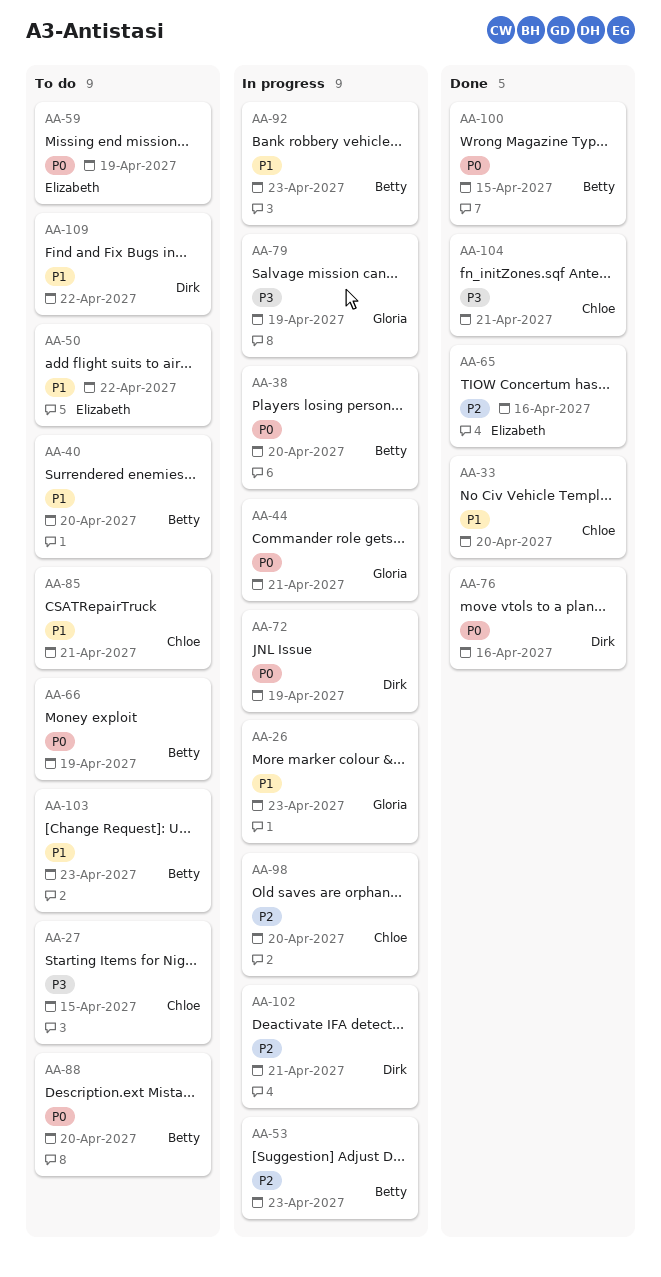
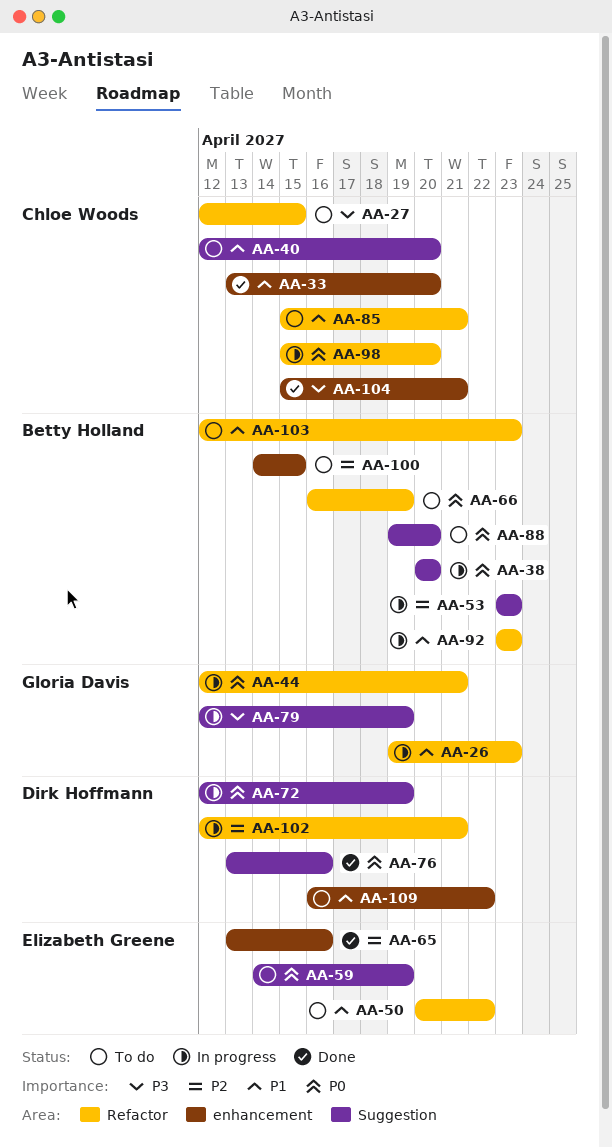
AA-40, owner: Betty Holland -> Chloe Woods
AA-98, priority: P2 -> P0
AA-100, status: Done -> To do
AA-100, priority: P0 -> P2

